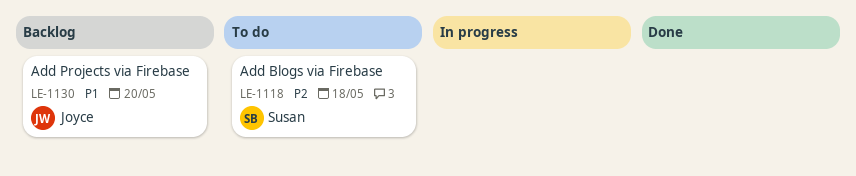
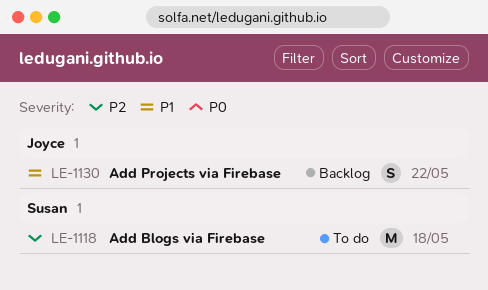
LE-1130, due: May 20 -> May 22

